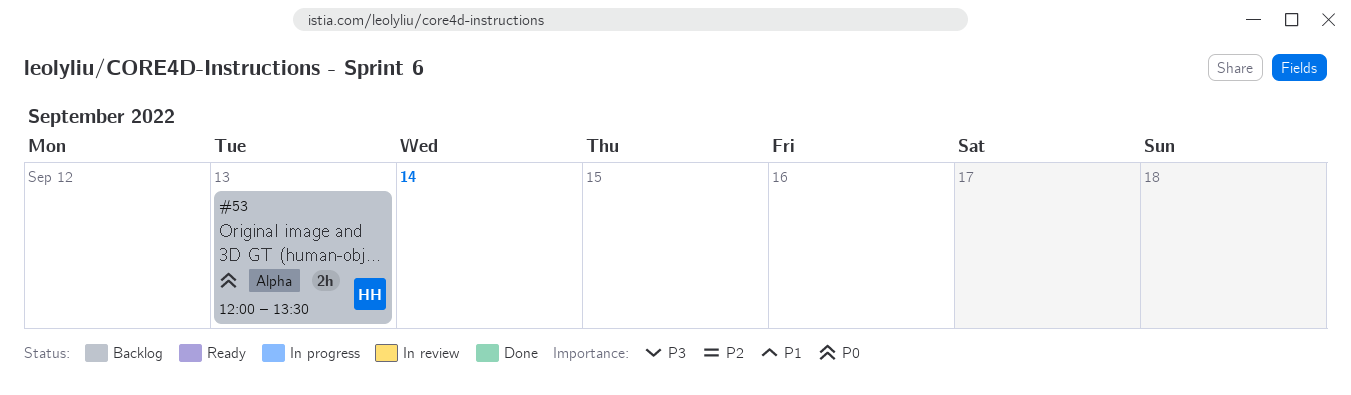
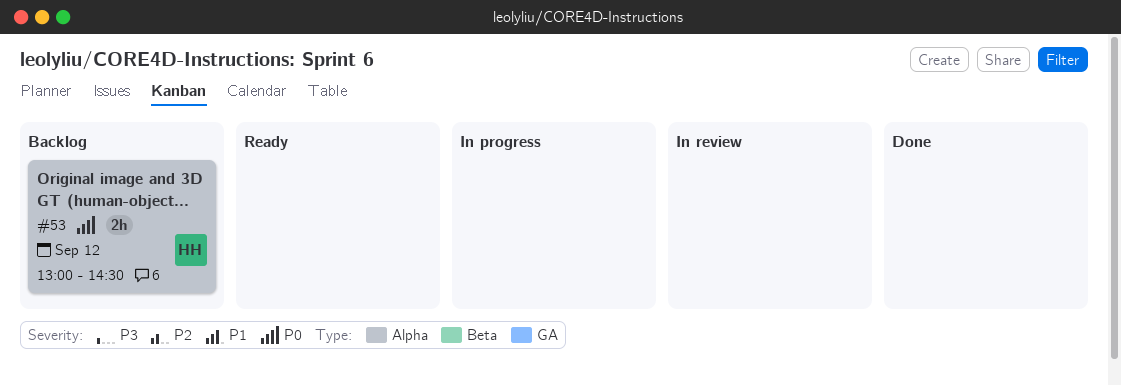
#53, day: Sep 13 -> Sep 12
#53, begins: 12:00 -> 13:00
#53, ends: 13:30 -> 14:30

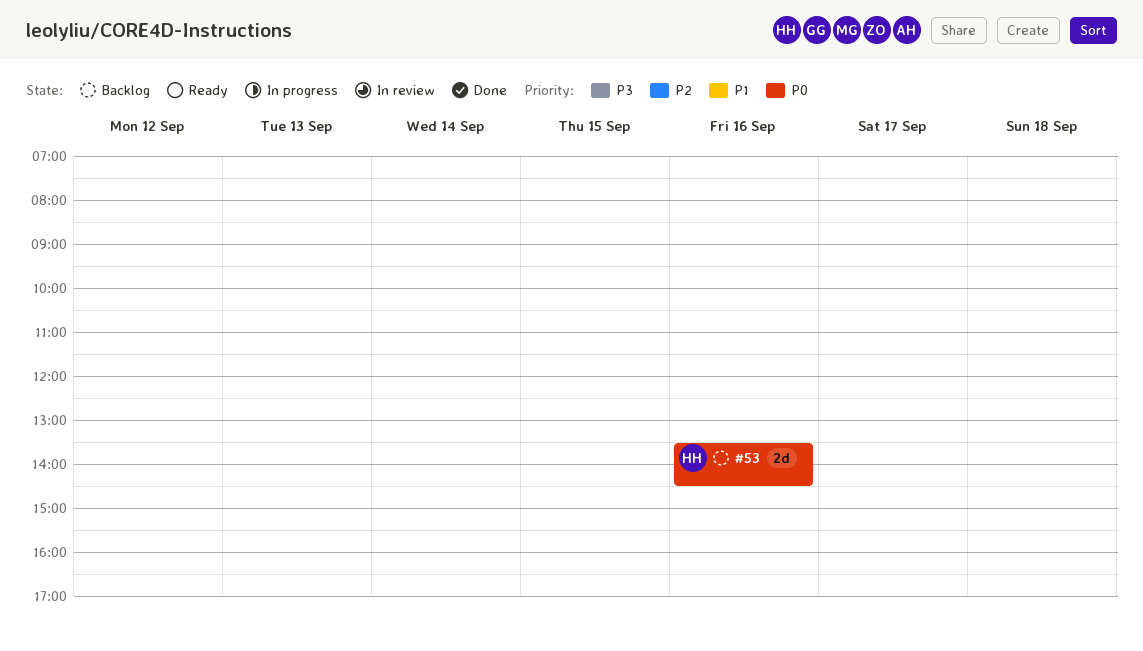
#53, estimate: 2h -> 2d
#53, day: Sep 12 -> Sep 16
#53, begins: 13:00 -> 13:30

